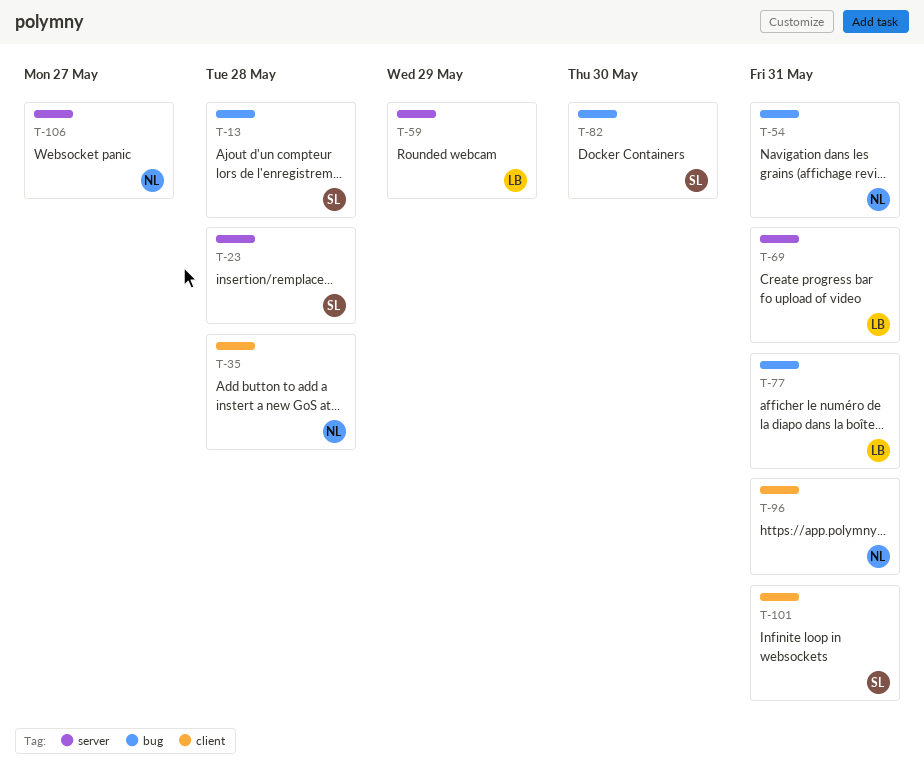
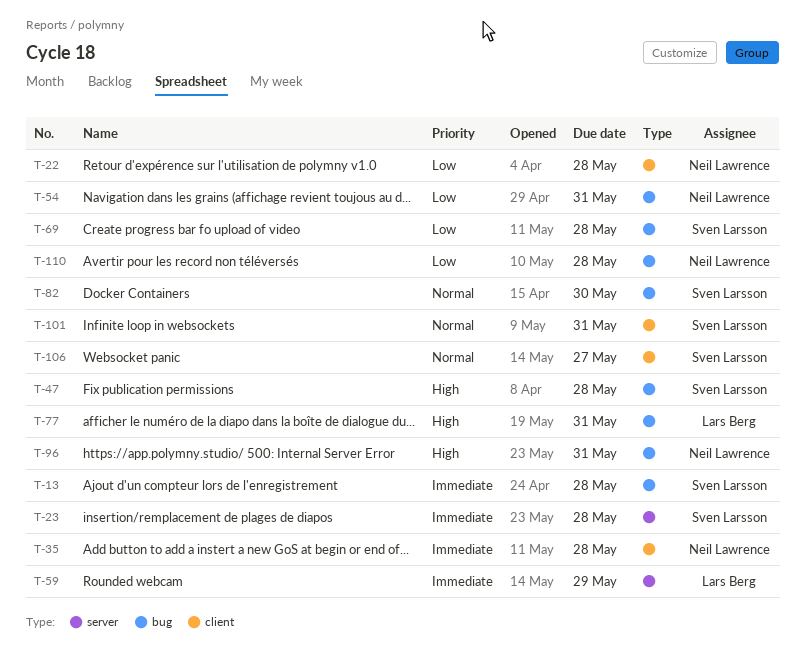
T-22: none -> present
T-47: none -> present
T-69, owner: Lars Berg -> Sven Larsson
T-69, label: server -> bug
T-69, due: May 31 -> May 28
T-96, label: client -> bug
T-106, owner: Neil Lawrence -> Sven Larsson
T-106, label: server -> client
T-110: none -> present

